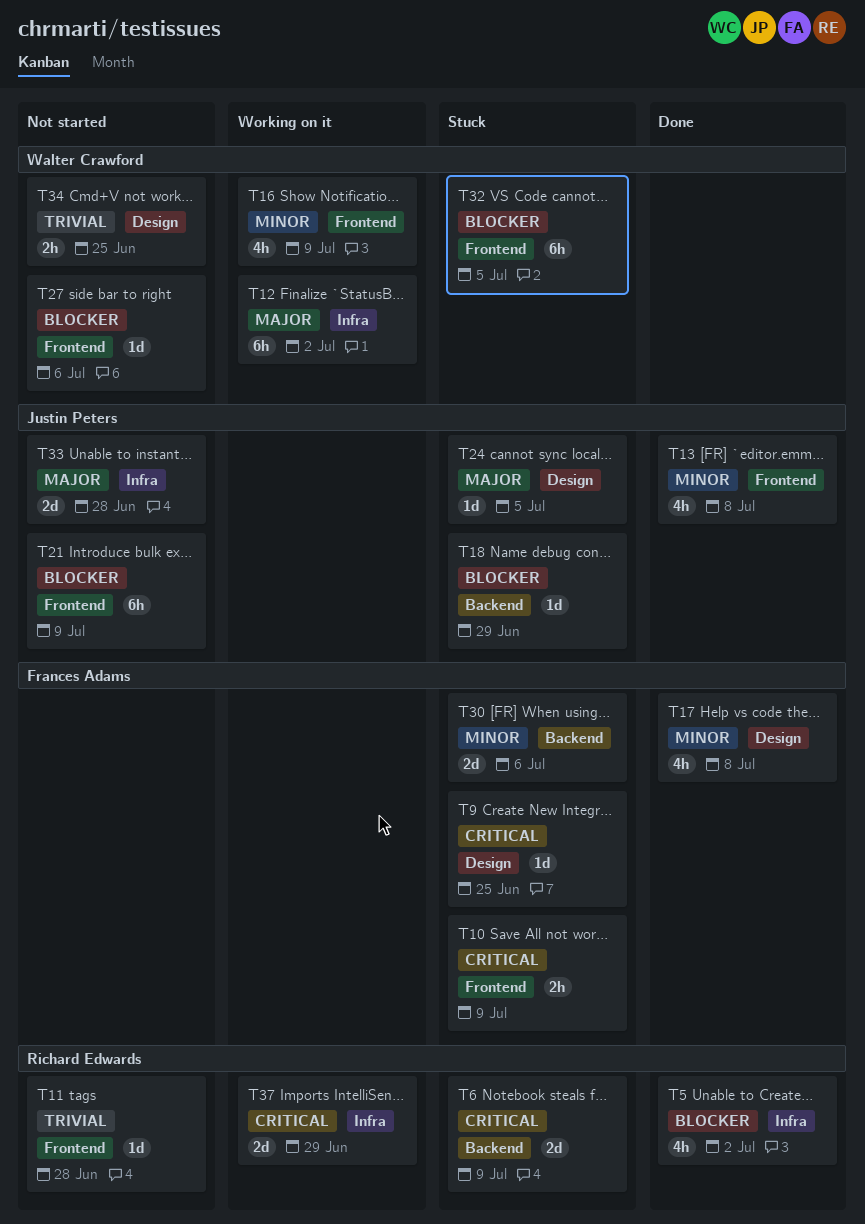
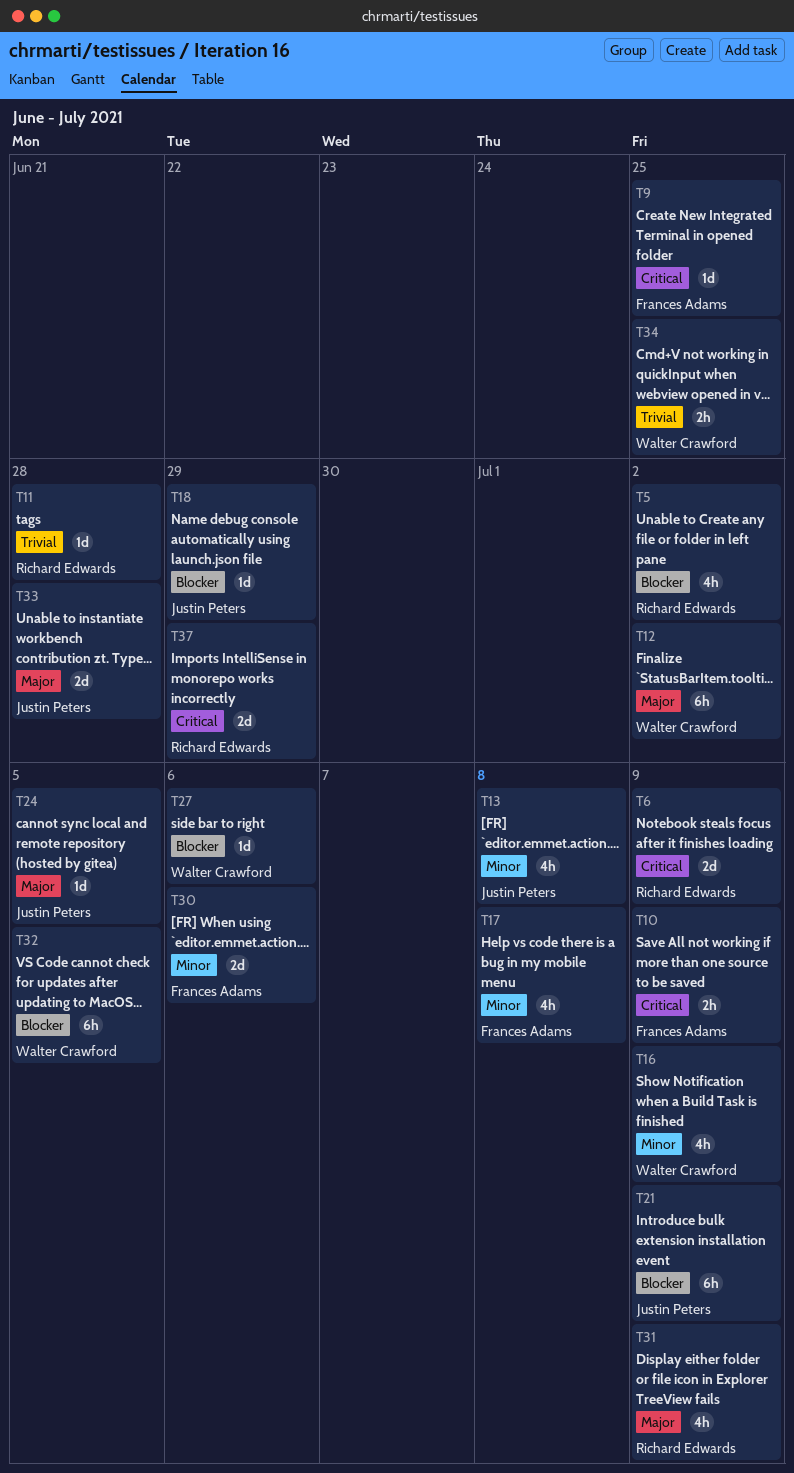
T31: none -> present

